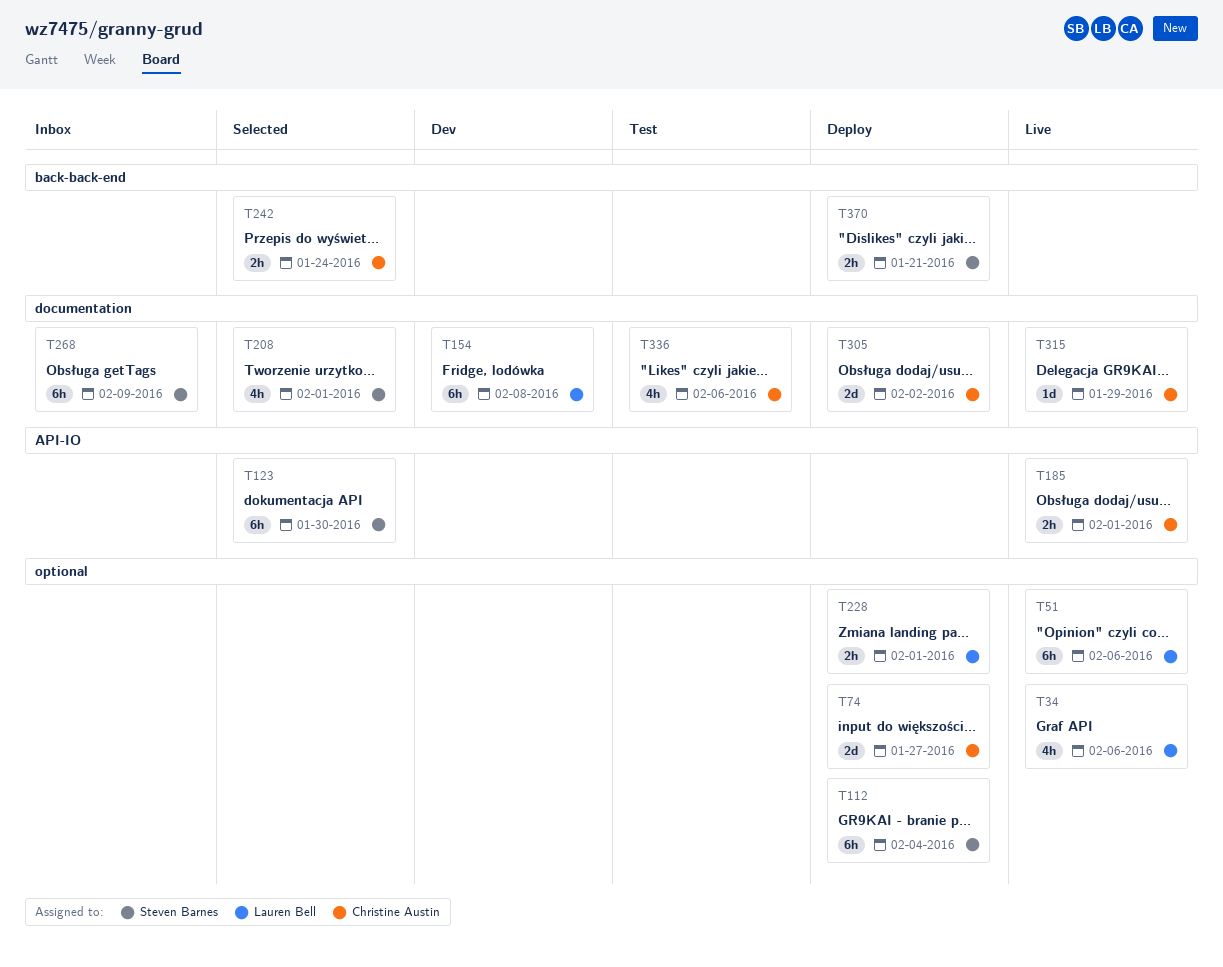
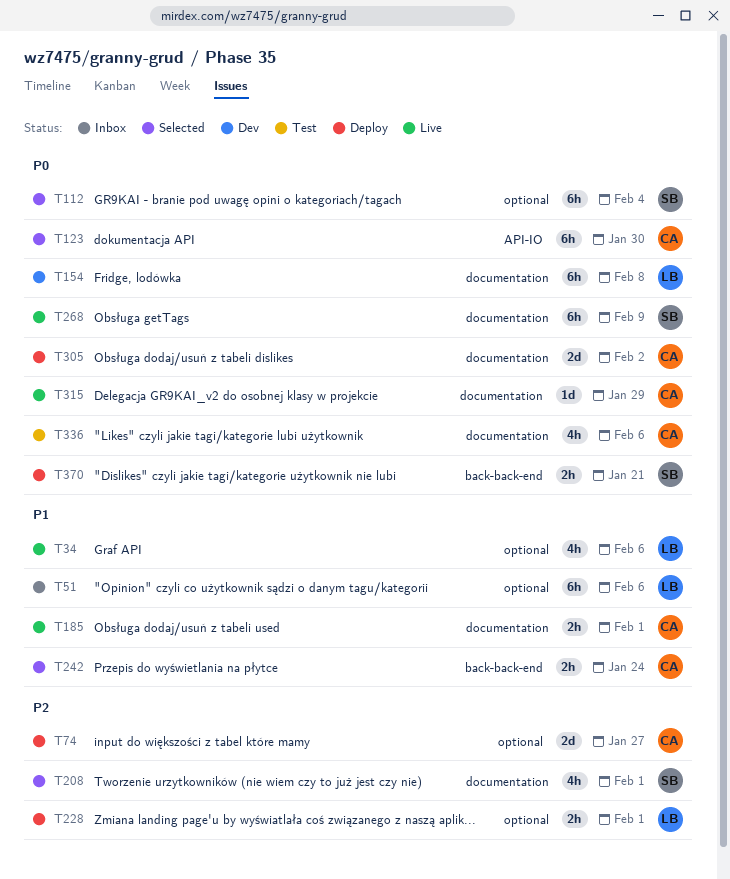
T51, status: Live -> Inbox
T112, status: Deploy -> Selected
T123, owner: Steven Barnes -> Christine Austin
T185, label: API-IO -> documentation
T268, status: Inbox -> Live

